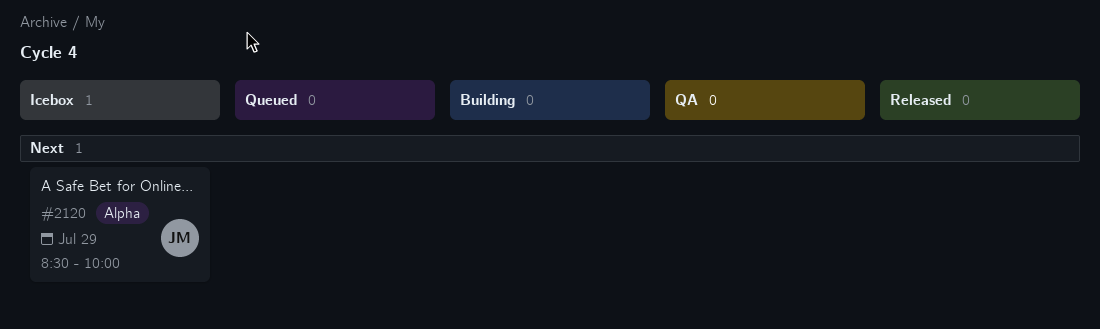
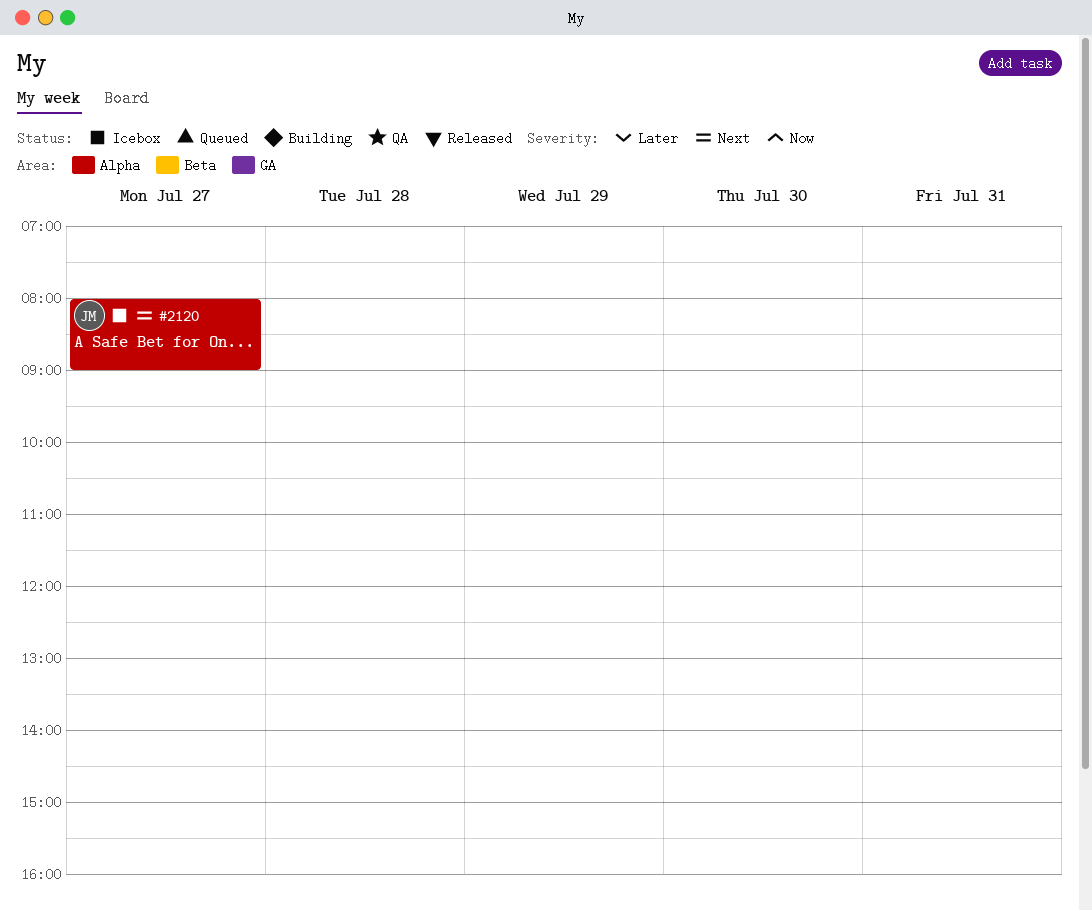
#2120, day: Jul 29 -> Jul 27
#2120, begins: 08:30 -> 08:00
#2120, ends: 10:00 -> 09:00

